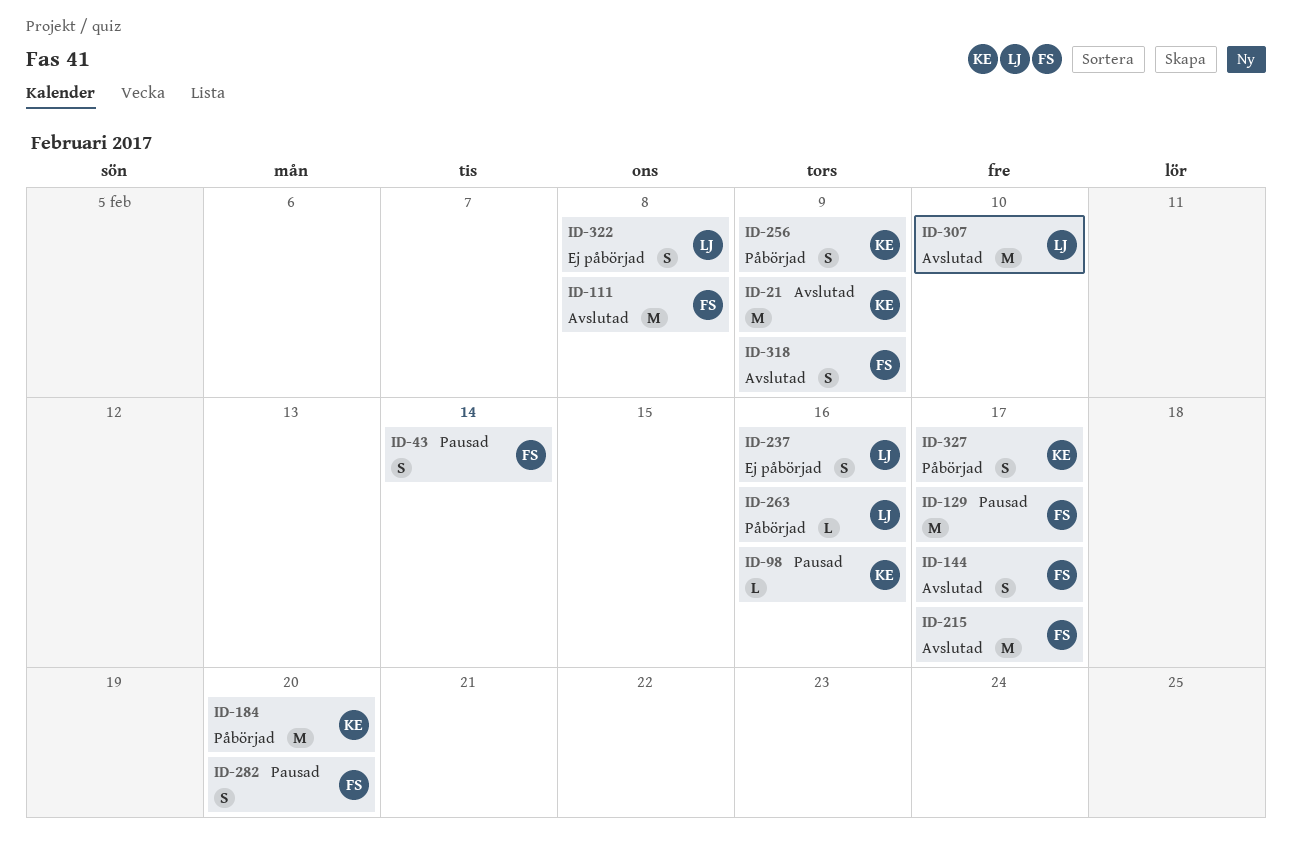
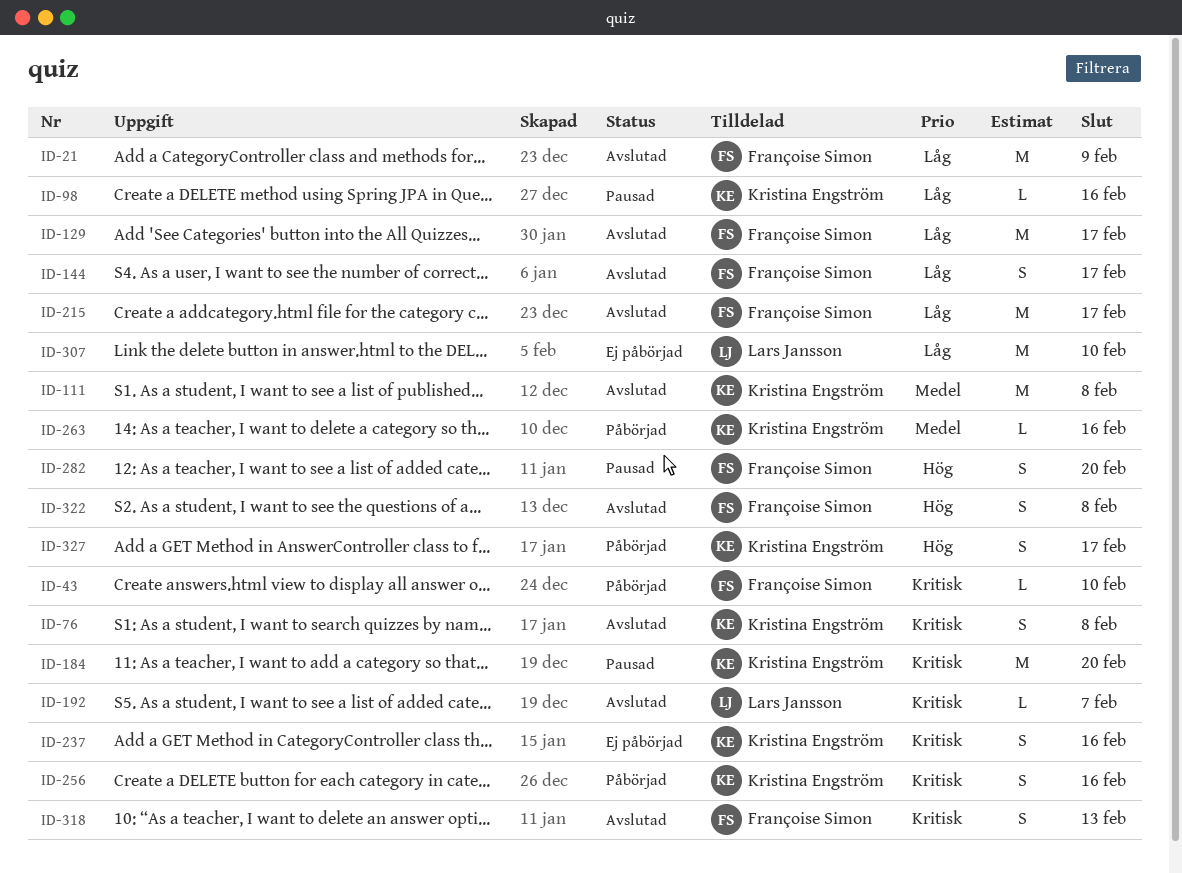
ID-21, owner: Kristina Engström -> Françoise Simon
ID-43, status: Pausad -> Påbörjad
ID-43, estimate: S -> L
ID-43, due: Feb 14 -> Feb 10
ID-76: none -> present
ID-111, owner: Françoise Simon -> Kristina Engström
ID-129, status: Pausad -> Avslutad
ID-184, status: Påbörjad -> Pausad
ID-192: none -> present
ID-237, owner: Lars Jansson -> Kristina Engström
ID-256, due: Feb 9 -> Feb 16
ID-263, owner: Lars Jansson -> Kristina Engström
ID-307, status: Avslutad -> Ej påbörjad
ID-318, due: Feb 9 -> Feb 13
ID-322, status: Ej påbörjad -> Avslutad
ID-322, owner: Lars Jansson -> Françoise Simon

